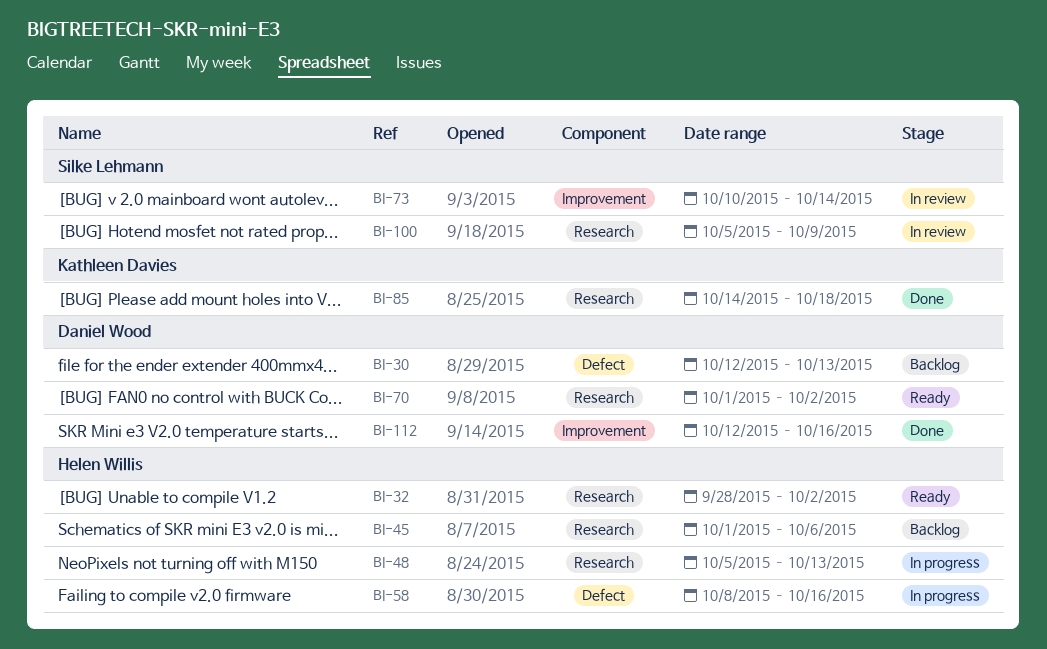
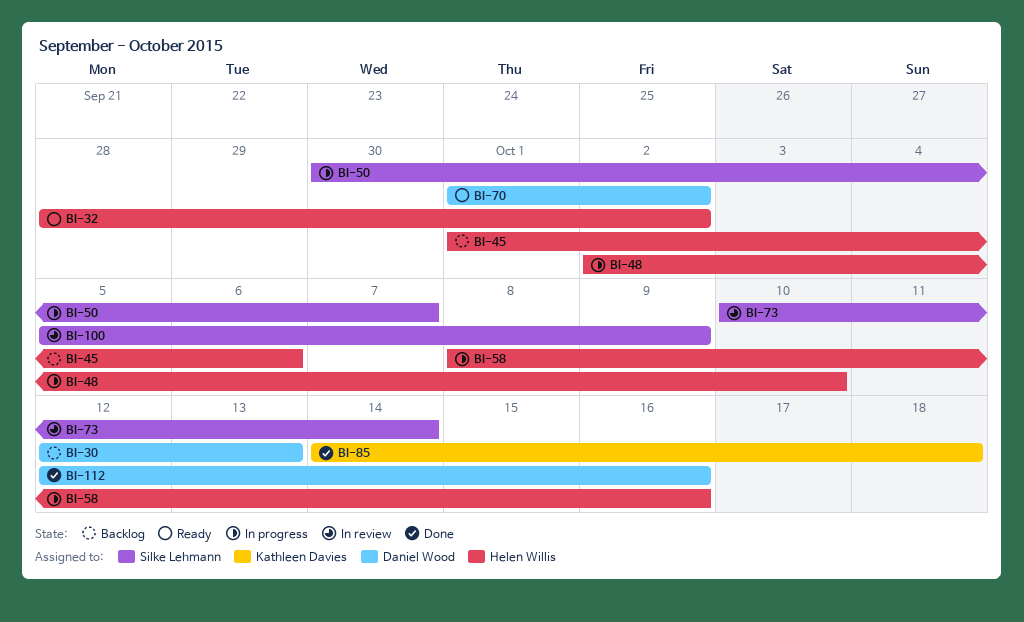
BI-48, start: Oct 5 -> Oct 2
BI-48, due: Oct 13 -> Oct 10
BI-50: none -> present

